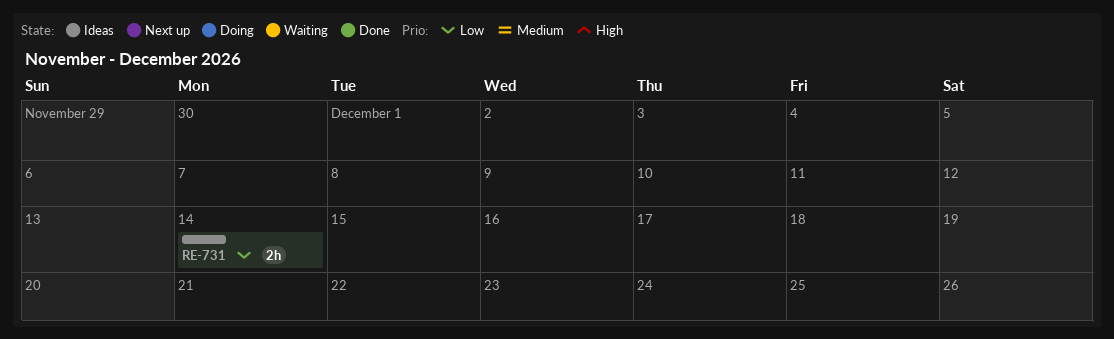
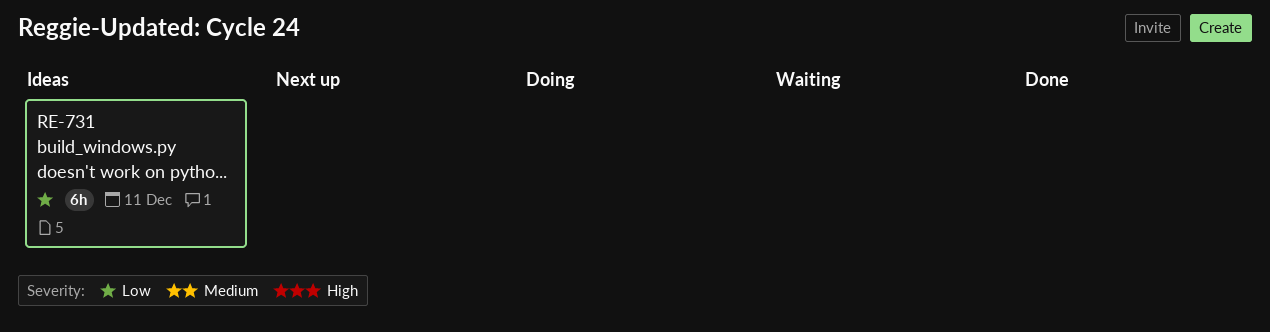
RE-731, estimate: 2h -> 6h
RE-731, due: Dec 14 -> Dec 11

